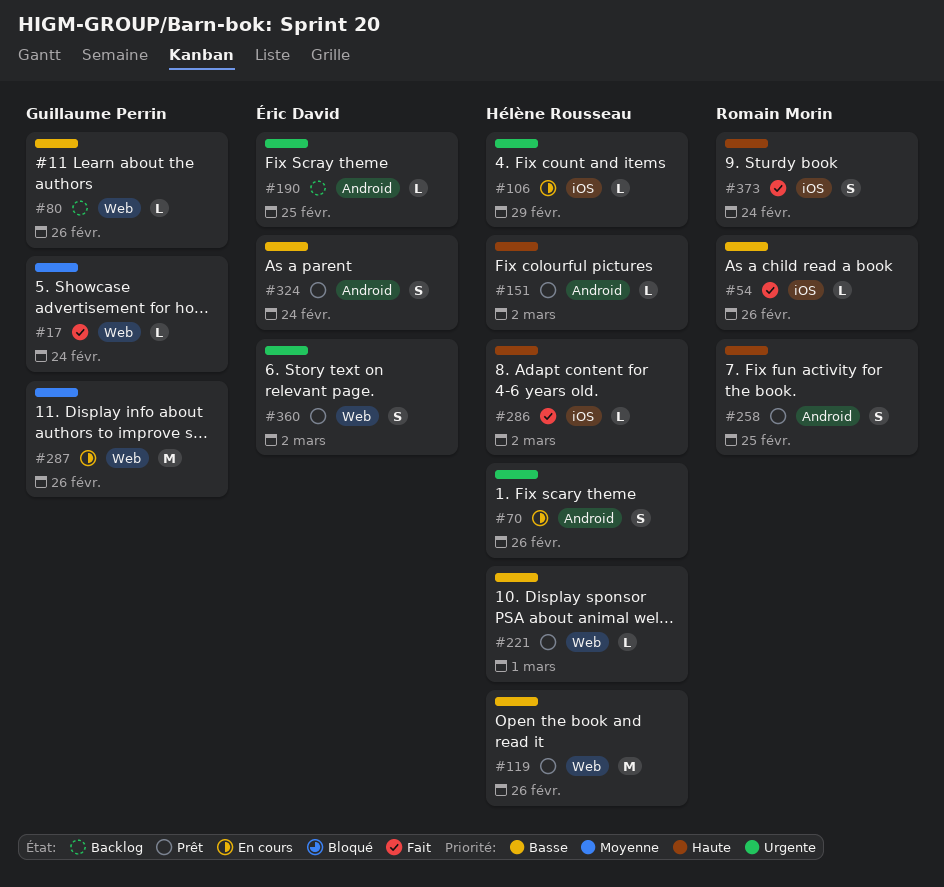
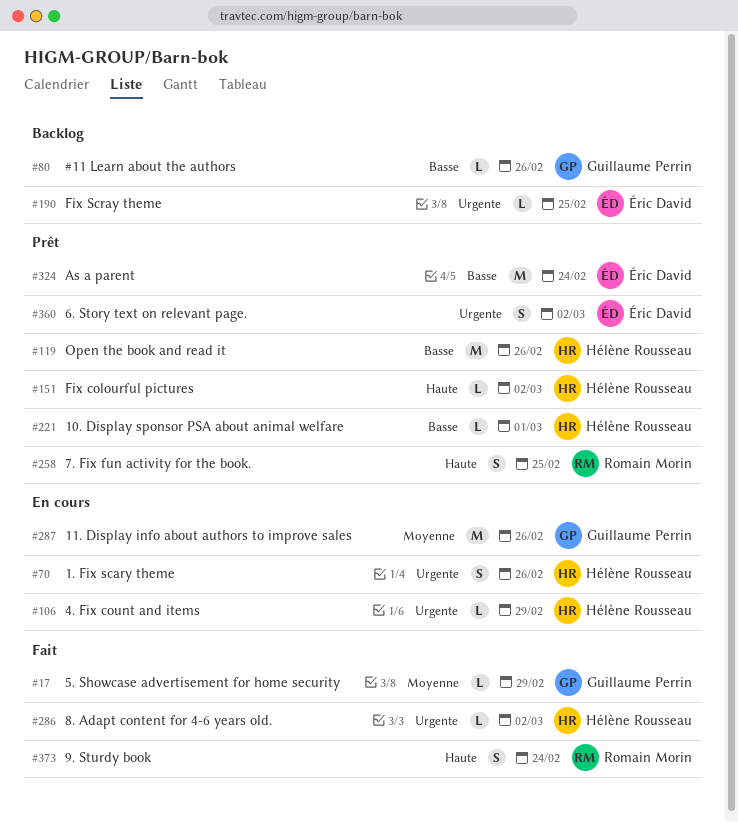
#17, due: Feb 24 -> Feb 29
#54: present -> none
#286, priority: Haute -> Urgente
#324, estimate: S -> M

